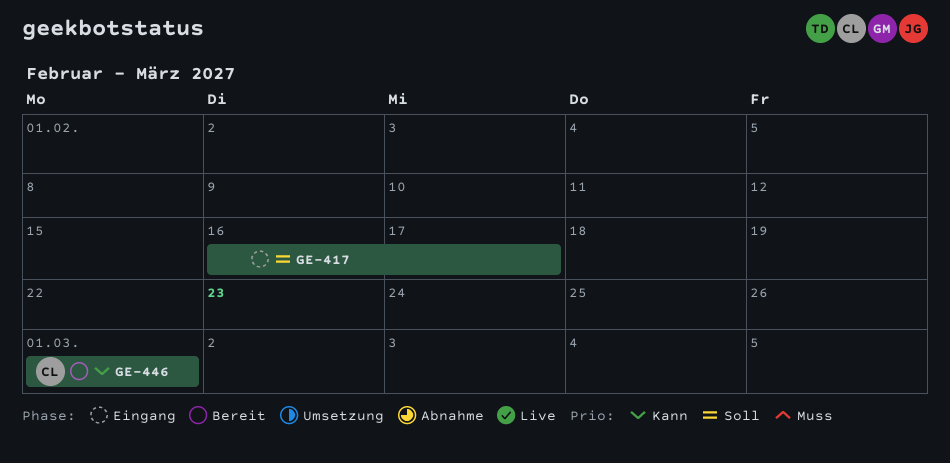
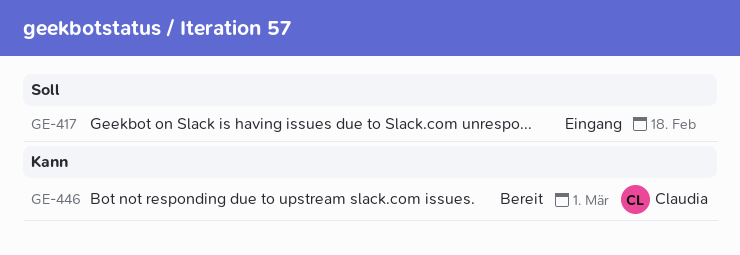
GE-417, due: Feb 17 -> Feb 18

